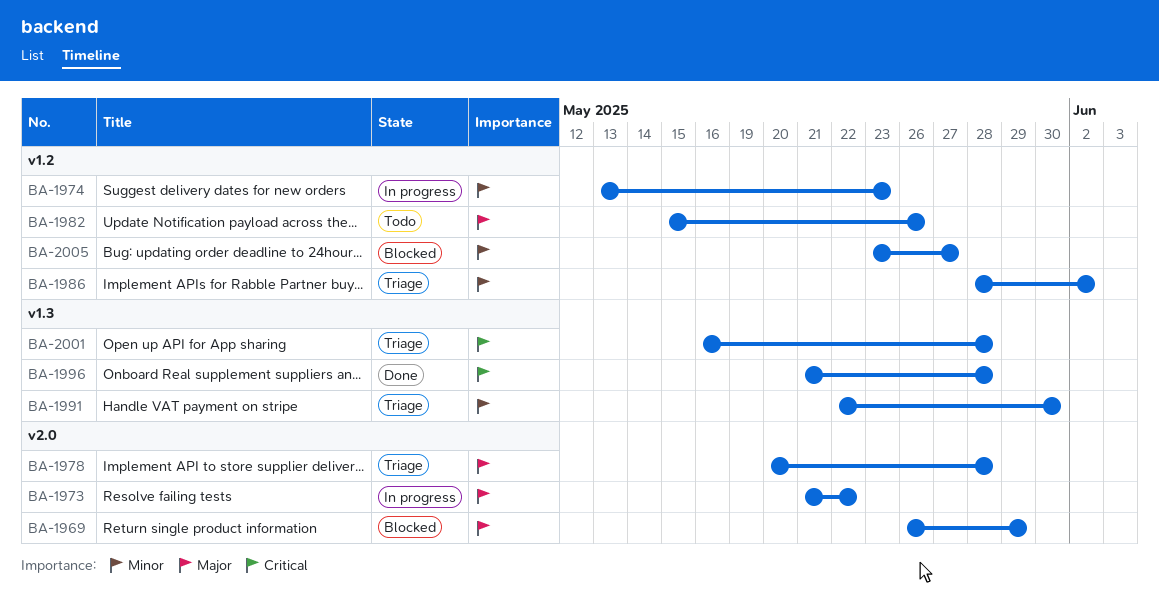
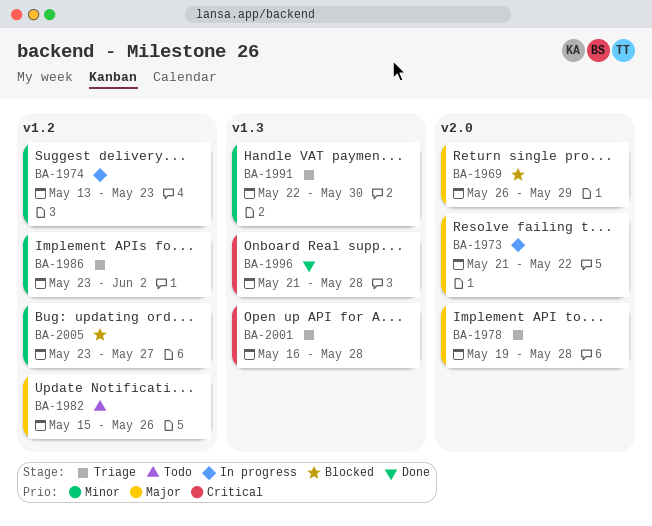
BA-1978, start: May 20 -> May 19
BA-1986, start: May 28 -> May 23

